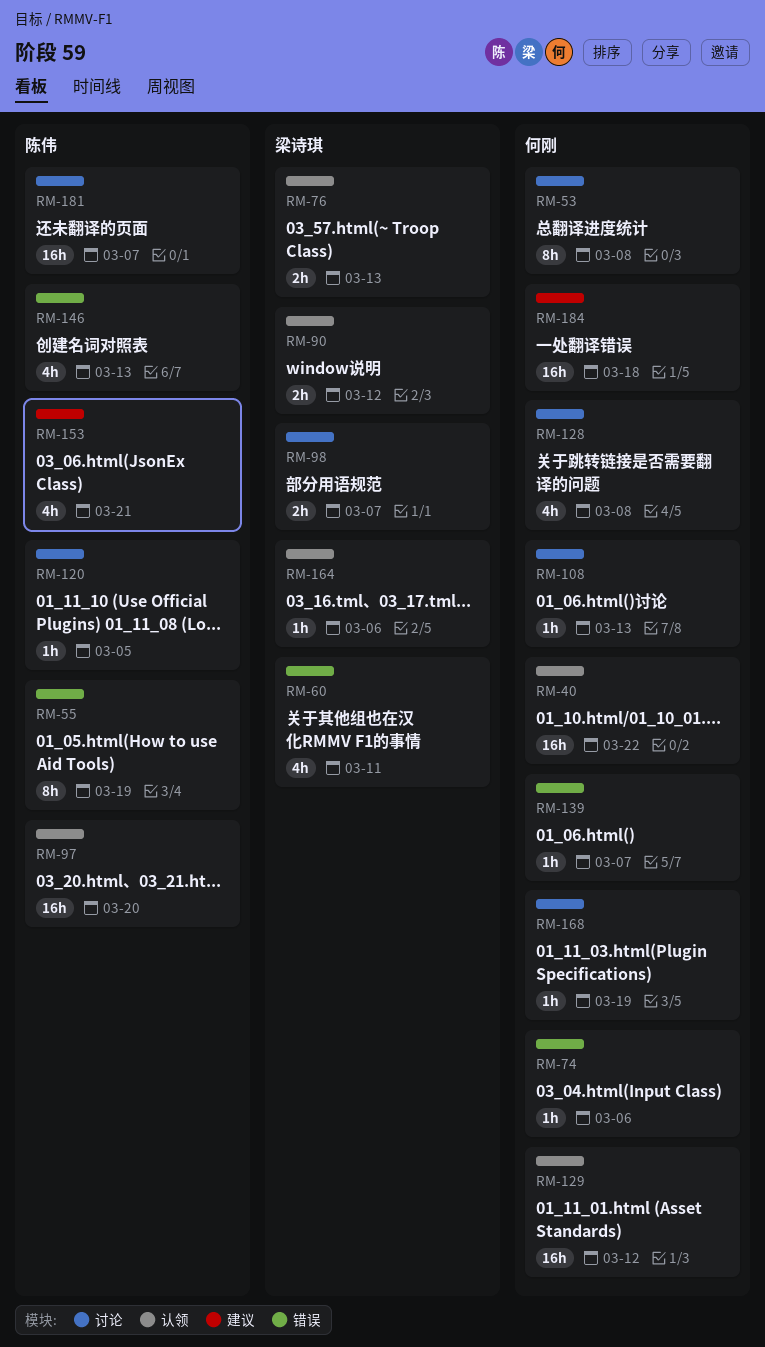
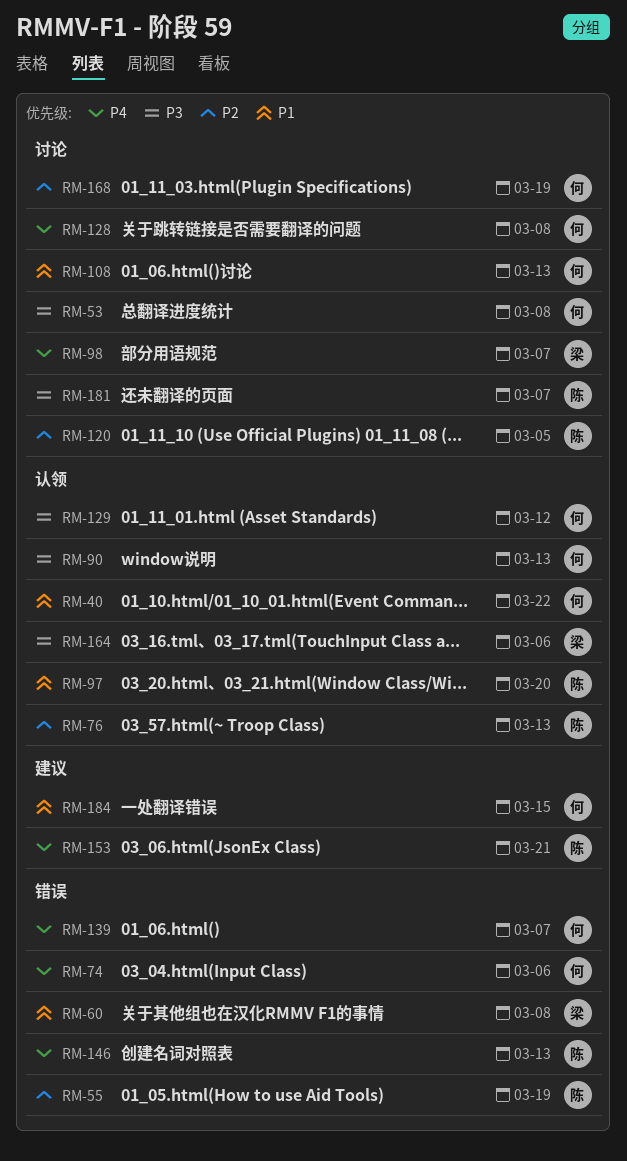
RM-60, due: Mar 11 -> Mar 8
RM-76, owner: 梁诗琪 -> 陈伟
RM-90, owner: 梁诗琪 -> 何刚
RM-90, due: Mar 12 -> Mar 13
RM-184, due: Mar 18 -> Mar 15

